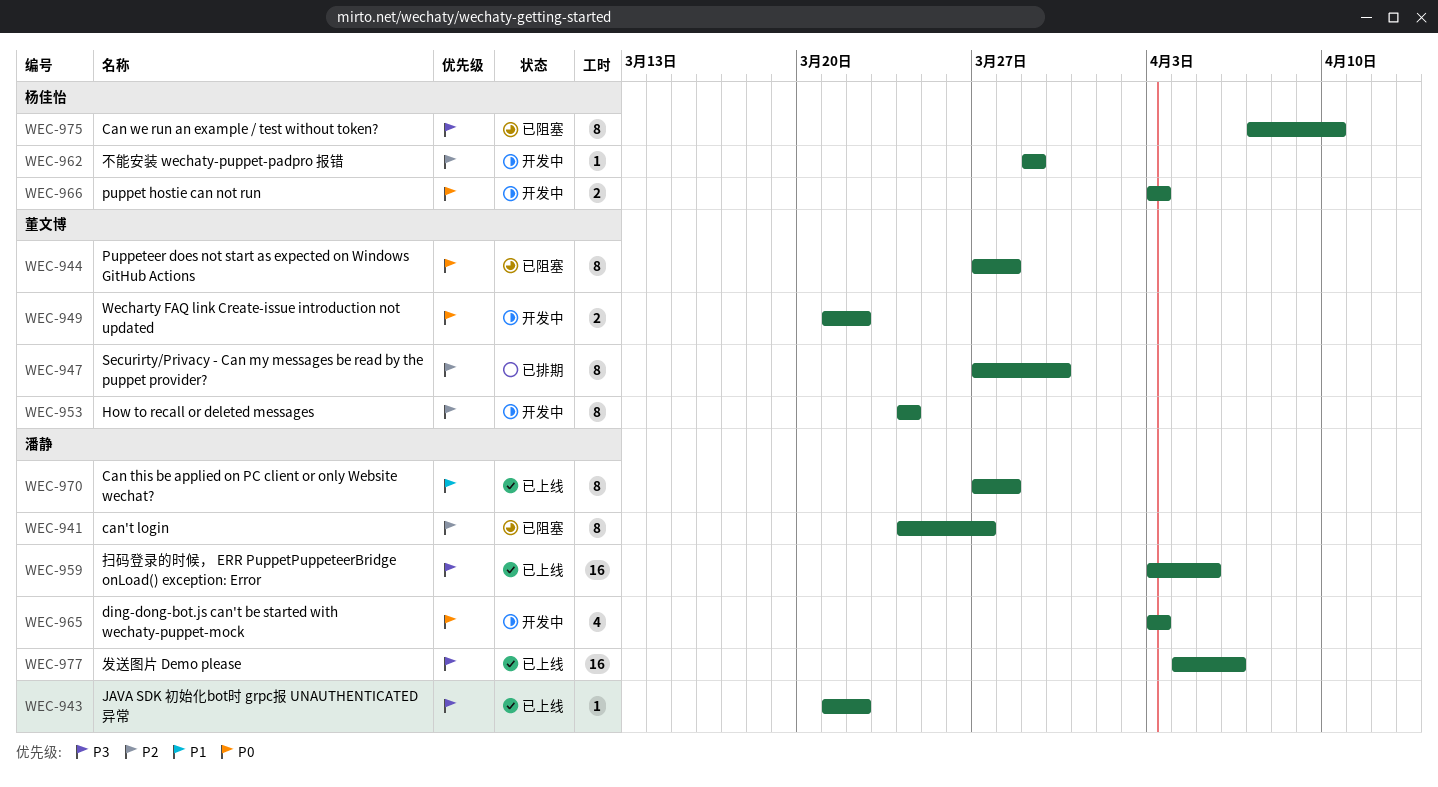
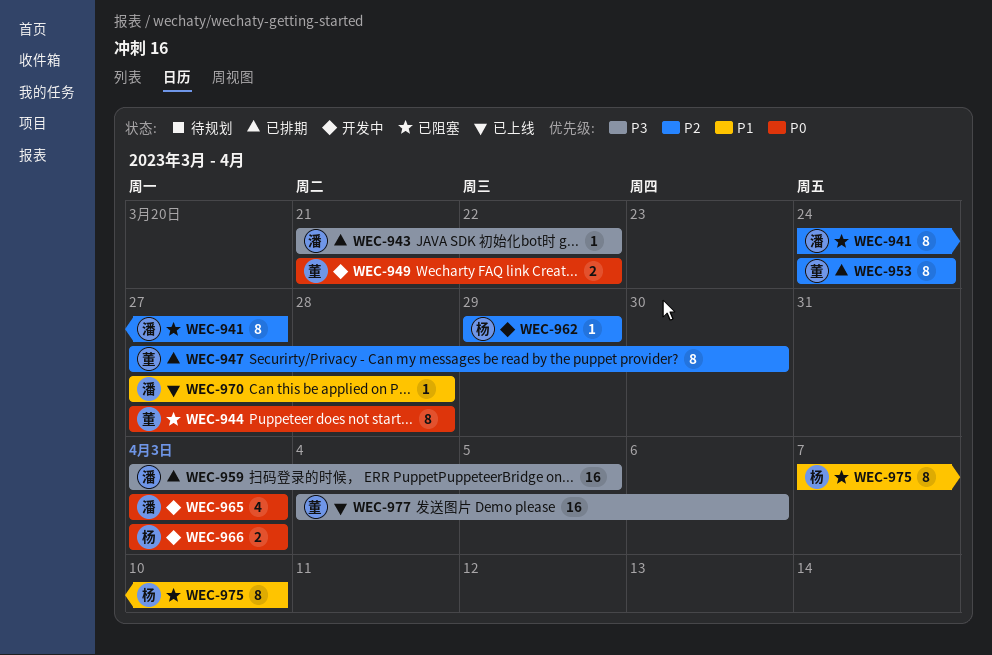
WEC-943, status: 已上线 -> 已排期
WEC-953, status: 开发中 -> 已排期
WEC-959, status: 已上线 -> 已排期
WEC-970, estimate: 8 -> 1
WEC-975, priority: P3 -> P1
WEC-977, owner: 潘静 -> 董文博

